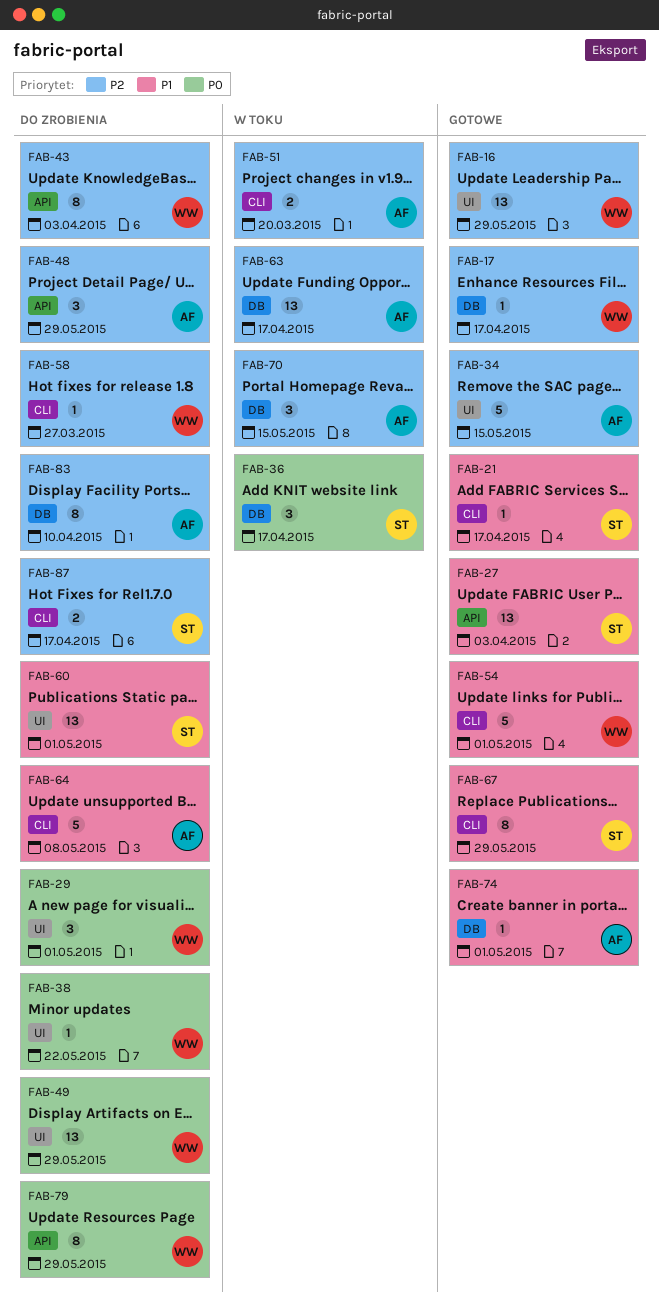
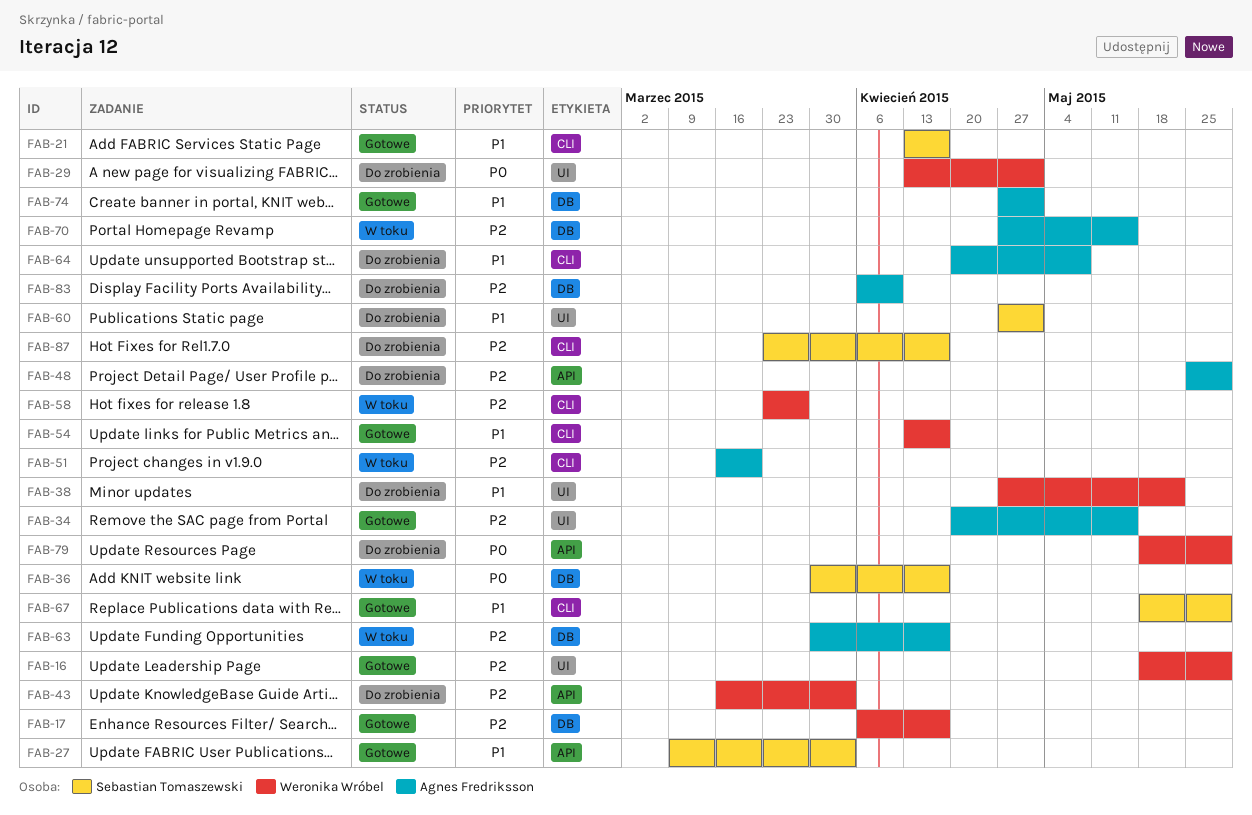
FAB-38, priority: P0 -> P1
FAB-49: present -> none
FAB-54, due: May 1 -> Apr 17
FAB-58, status: Do zrobienia -> W toku

